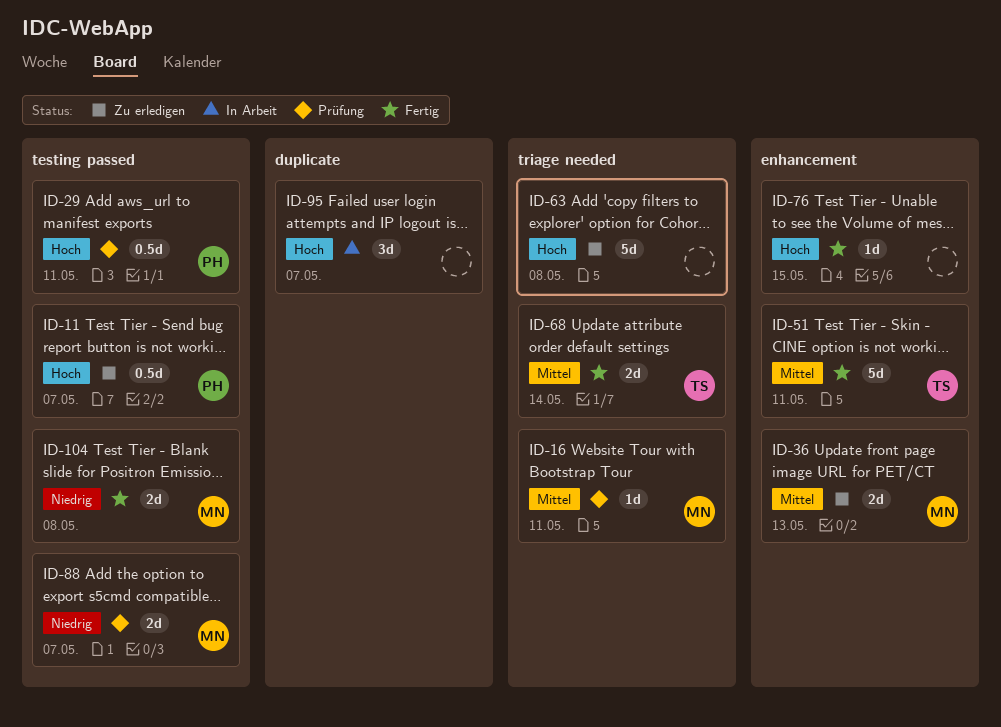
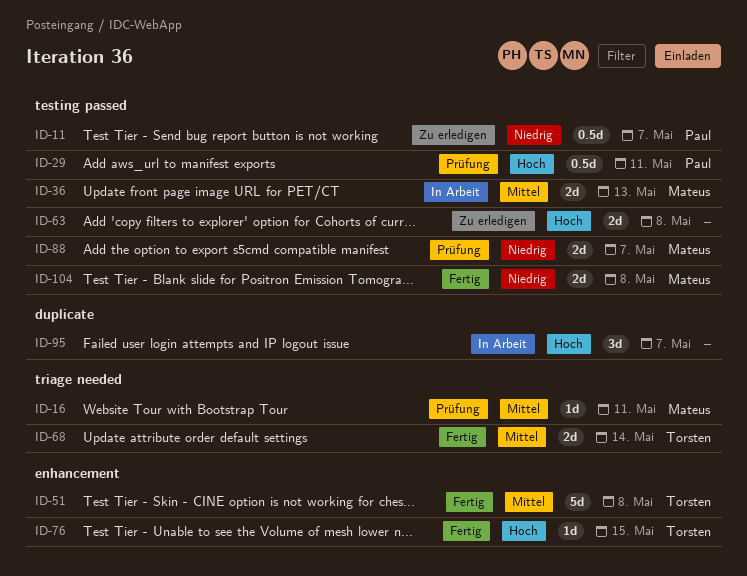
ID-11, priority: Hoch -> Niedrig
ID-36, status: Zu erledigen -> In Arbeit
ID-36, label: enhancement -> testing passed
ID-51, due: May 11 -> May 8
ID-63, label: triage needed -> testing passed
ID-63, estimate: 5d -> 2d
ID-76, owner: none -> Torsten

